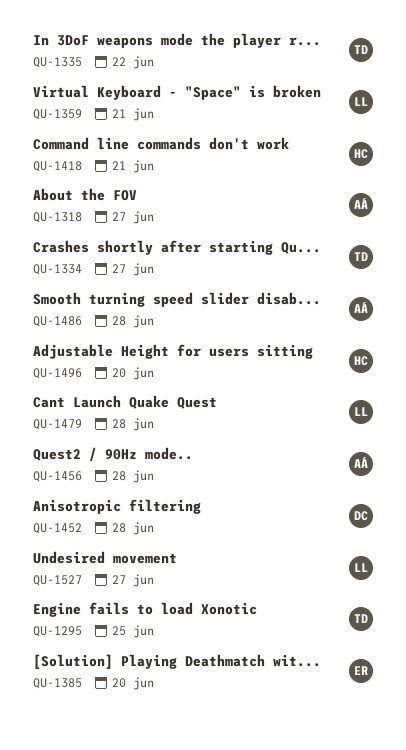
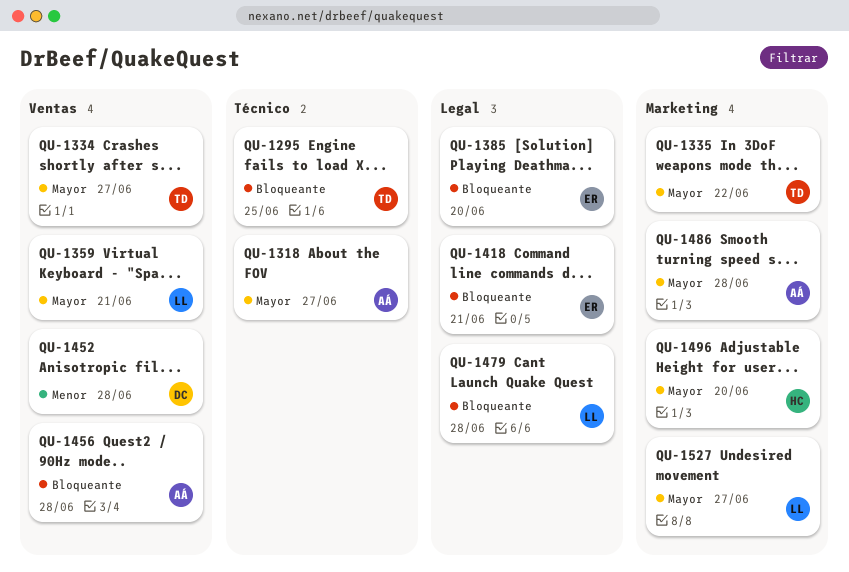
QU-1418, owner: HC -> ER

